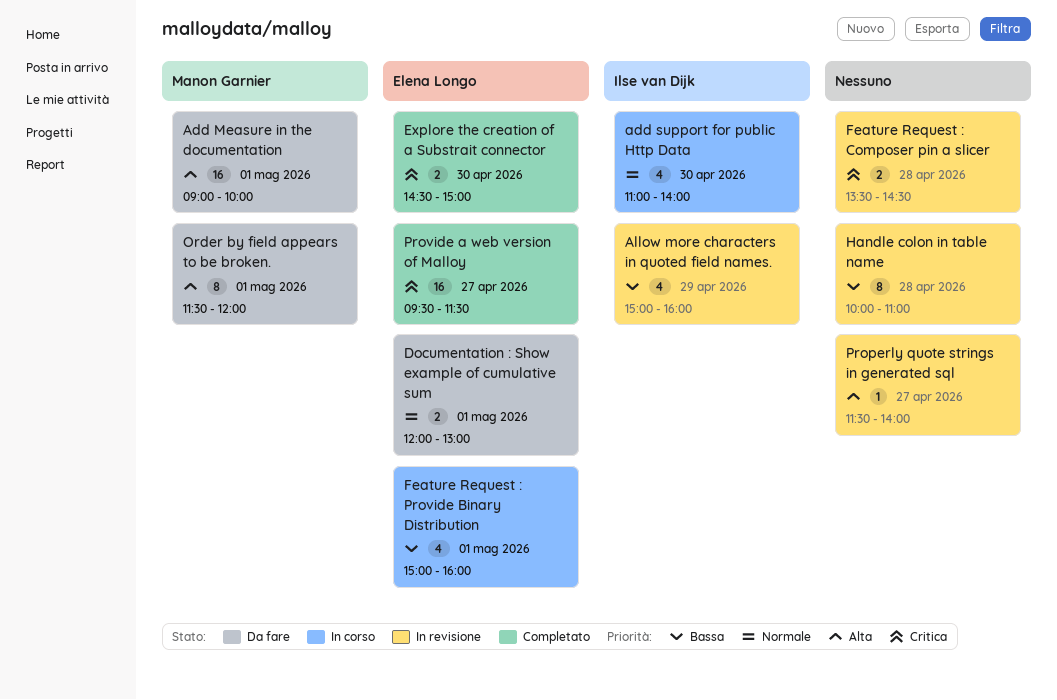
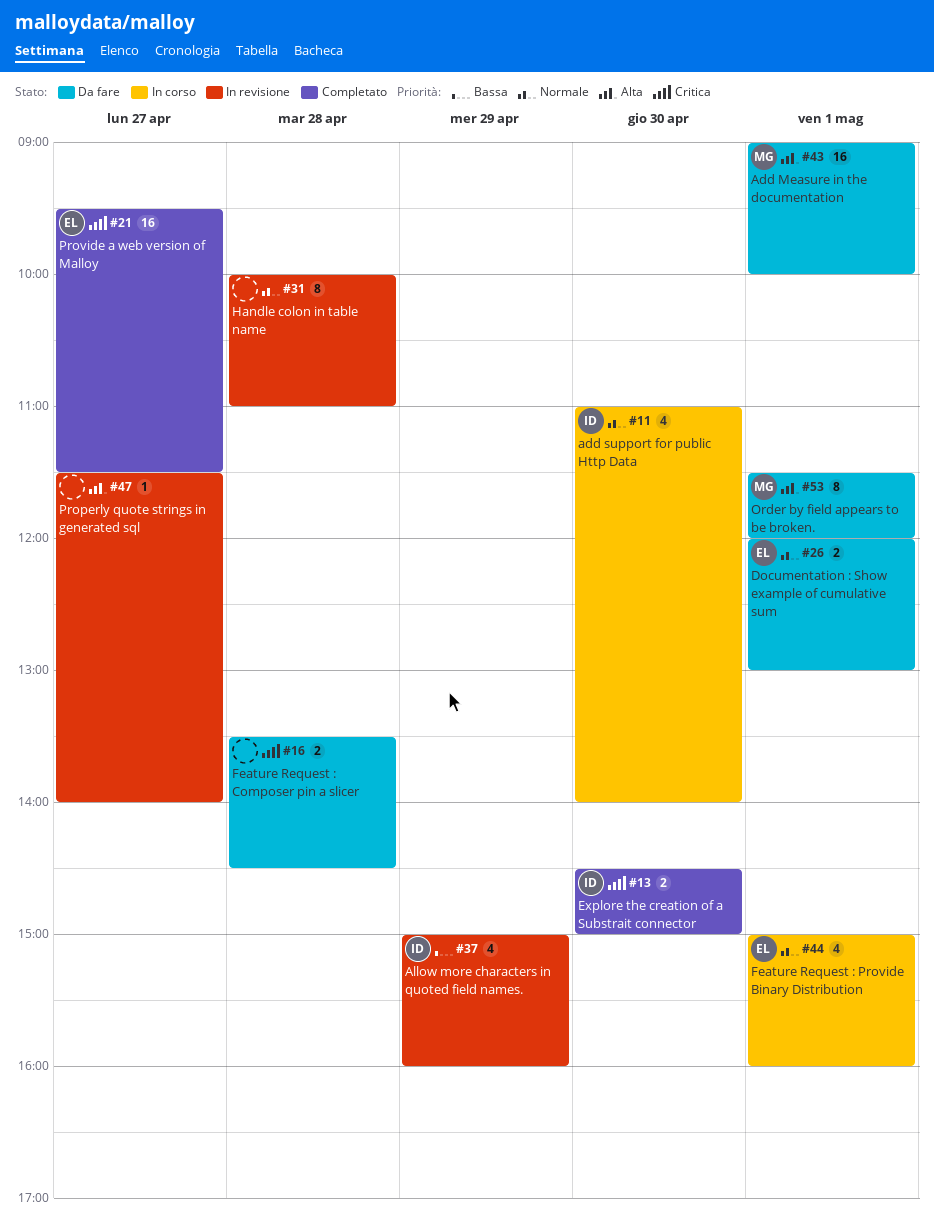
Explore the creation of a Substrait connector, owner: Elena Longo -> Ilse van Dijk
Feature Request : Composer pin a slicer, status: In revisione -> Da fare
Feature Request : Provide Binary Distribution, priority: Bassa -> Normale
Handle colon in table name, priority: Bassa -> Normale

